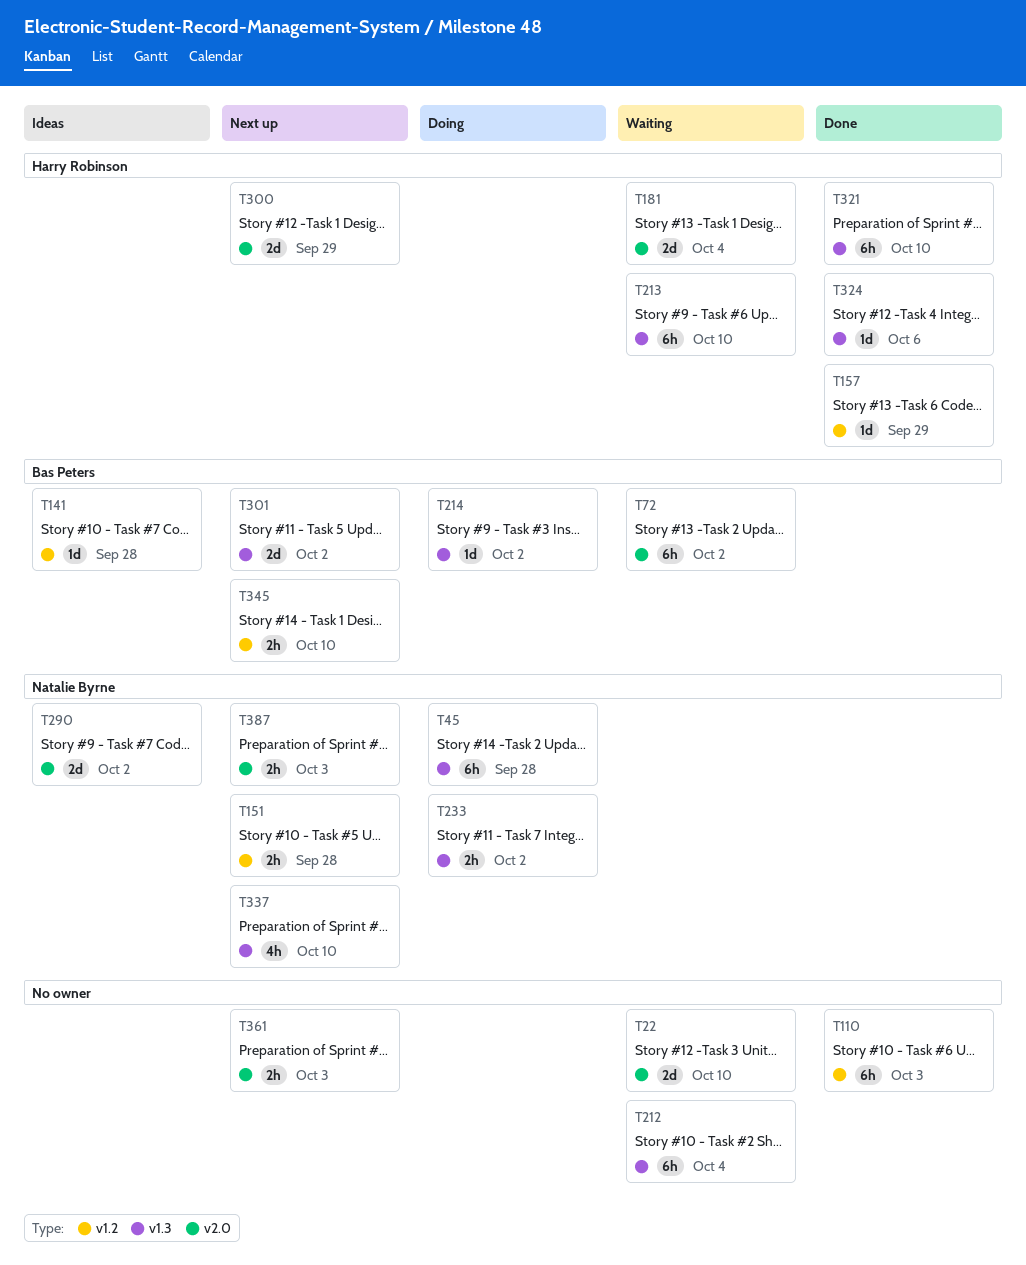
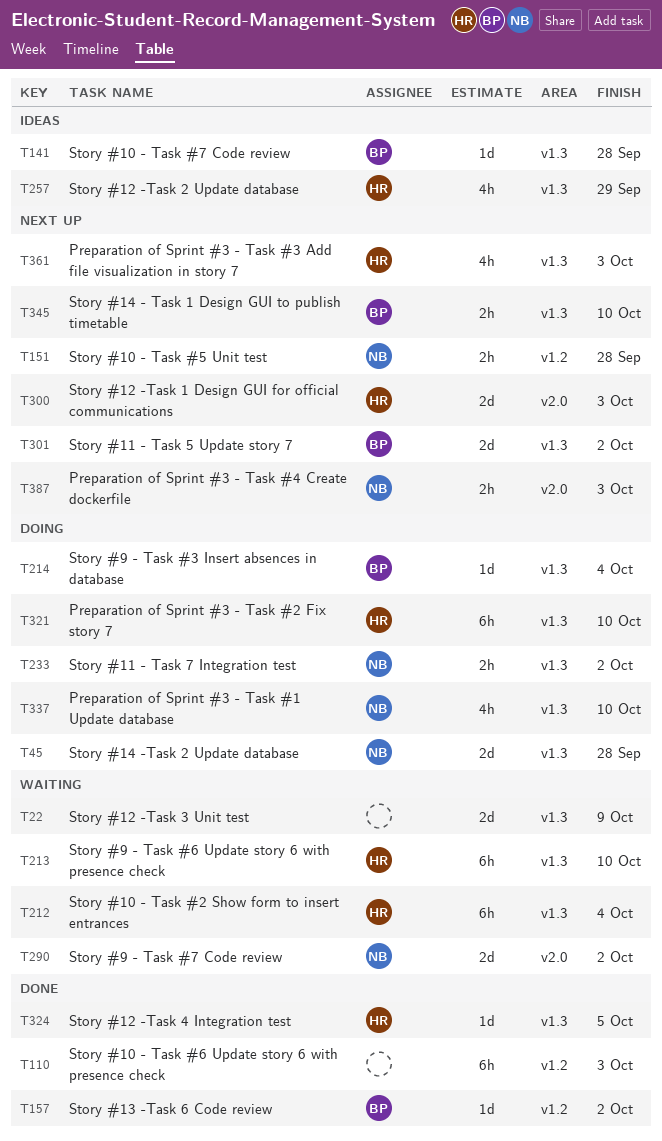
T22, label: v2.0 -> v1.3
T22, due: Oct 10 -> Oct 9
T45, estimate: 6h -> 2d
T72: present -> none
T141, label: v1.2 -> v1.3
T157, owner: Harry Robinson -> Bas Peters
T157, due: Sep 29 -> Oct 2
T181: present -> none
T212, owner: none -> Harry Robinson
T214, due: Oct 2 -> Oct 4
T257: none -> present
T290, status: Ideas -> Waiting
T300, due: Sep 29 -> Oct 3
T321, status: Done -> Doing
T324, due: Oct 6 -> Oct 5
T337, status: Next up -> Doing
T345, label: v1.2 -> v1.3
T361, owner: none -> Harry Robinson
T361, label: v2.0 -> v1.3
T361, estimate: 2h -> 4h

